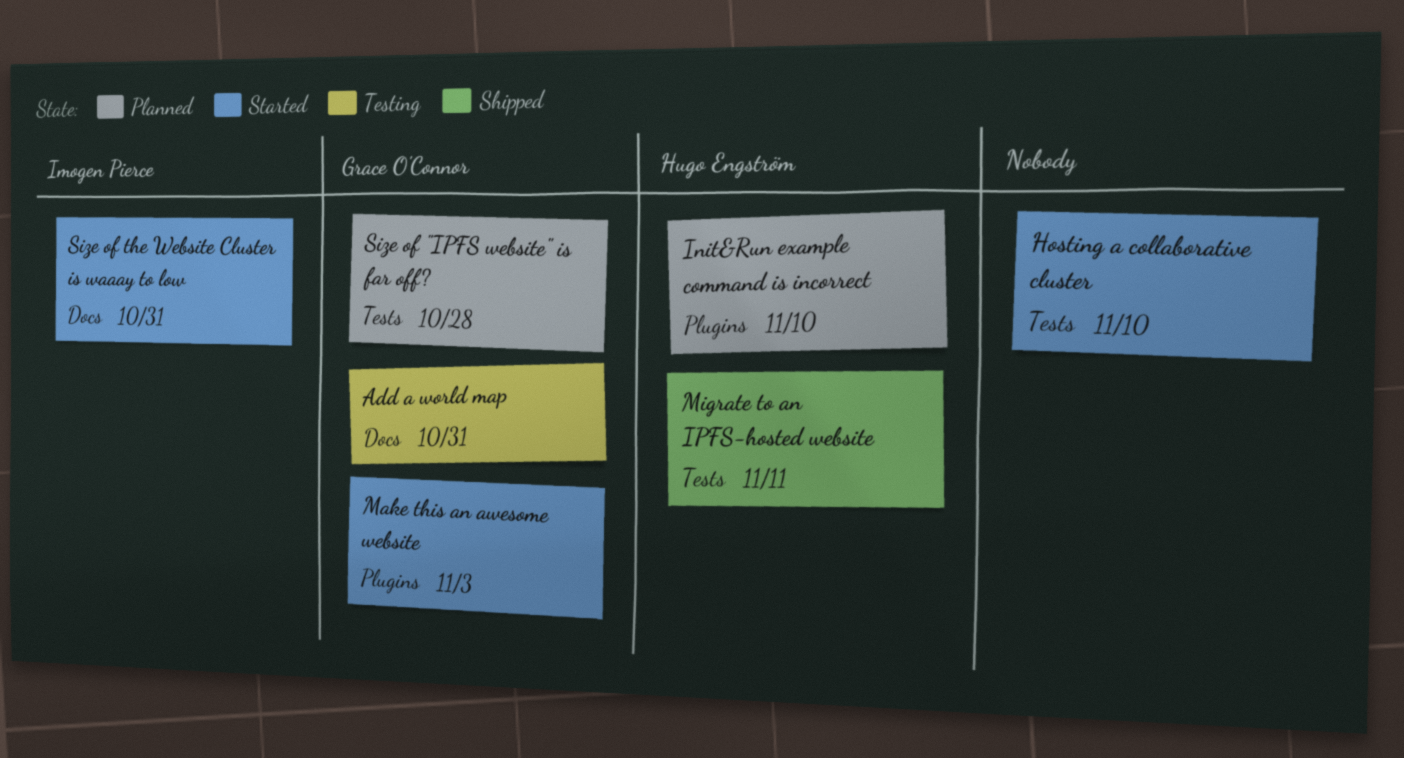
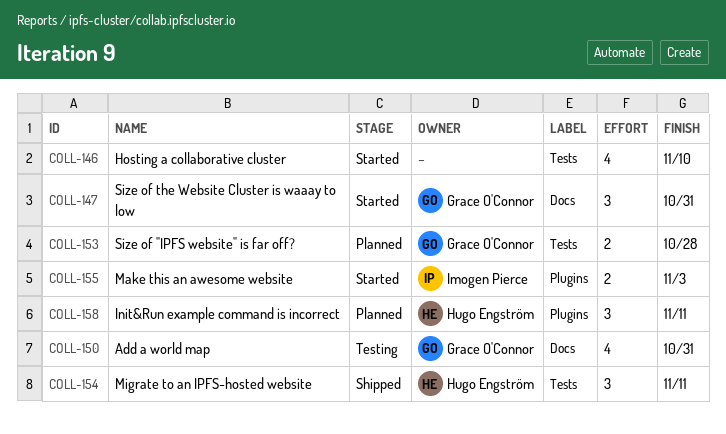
Init&Run example command is incorrect, due: Nov 10 -> Nov 11
Make this an awesome website, owner: Grace O'Connor -> Imogen Pierce
Size of the Website Cluster is waaay to low, owner: Imogen Pierce -> Grace O'Connor

